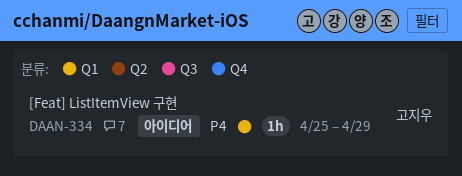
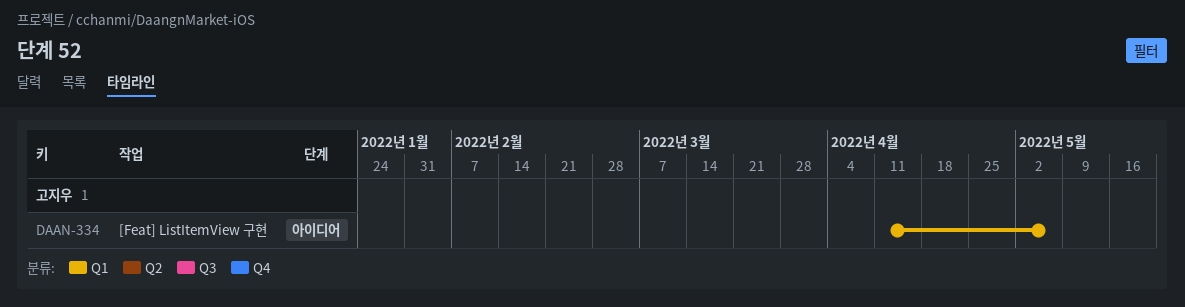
DAAN-334, start: Apr 25 -> Apr 11
DAAN-334, due: Apr 29 -> May 6

